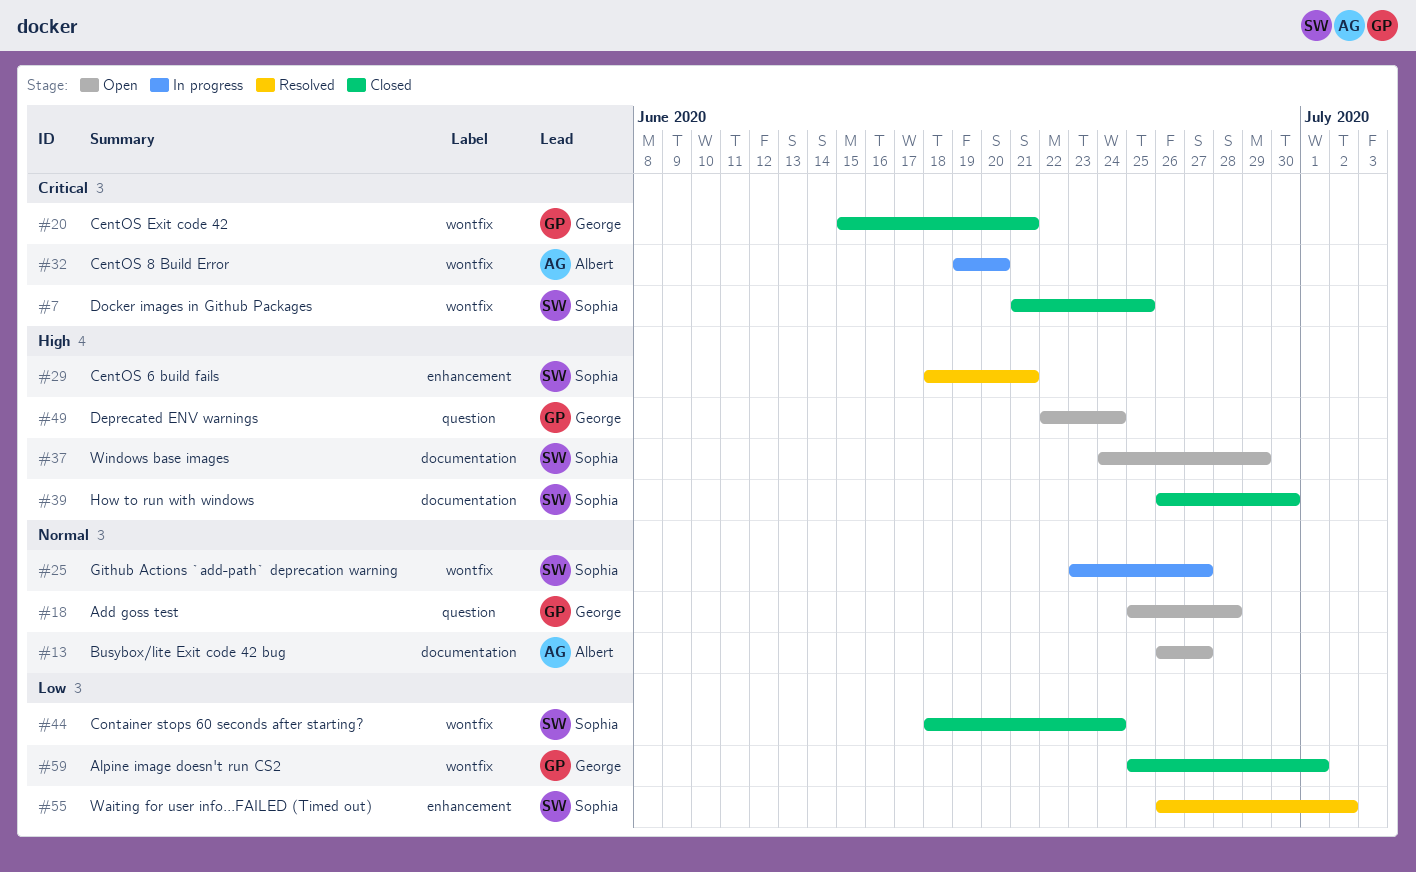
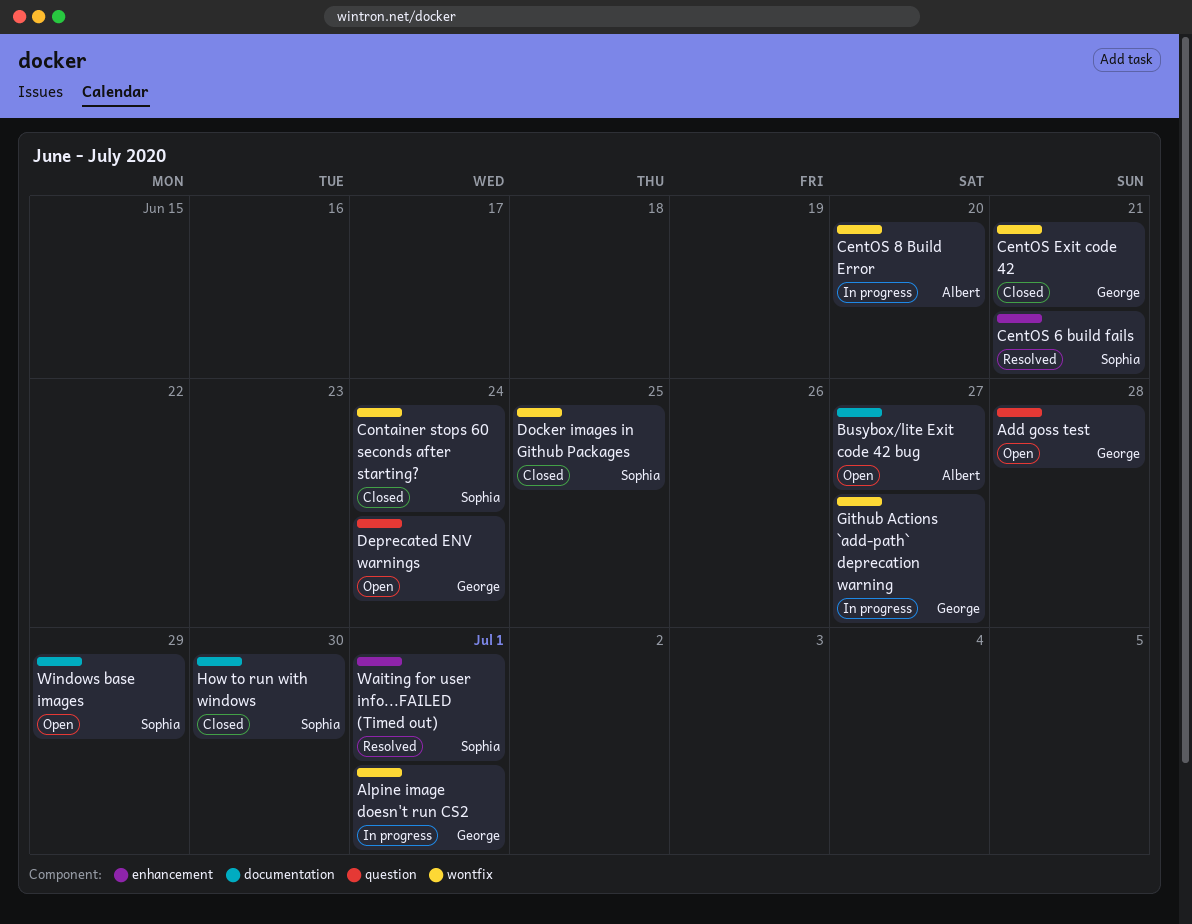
Alpine image doesn't run CS2, status: Closed -> In progress
Github Actions `add-path` deprecation warning, owner: Sophia -> George
Waiting for user info...FAILED (Timed out), due: Jul 2 -> Jul 1

